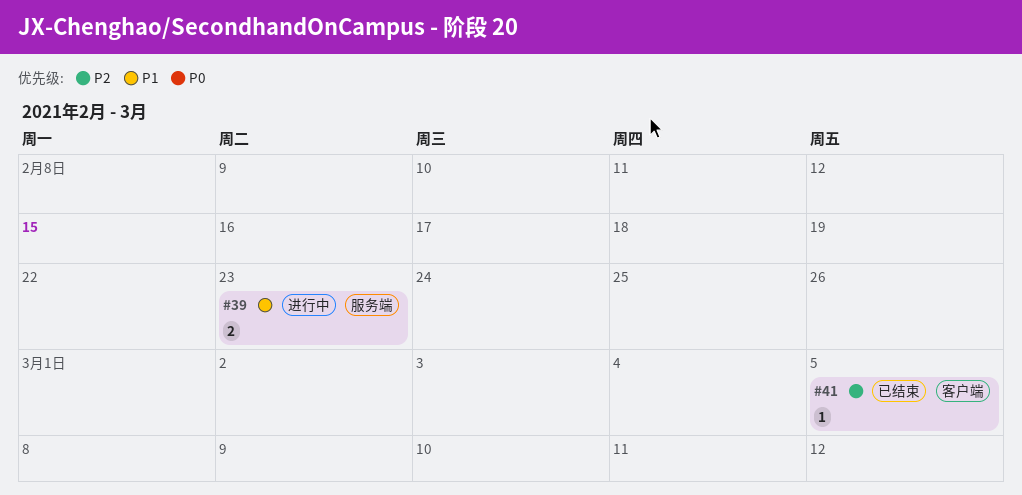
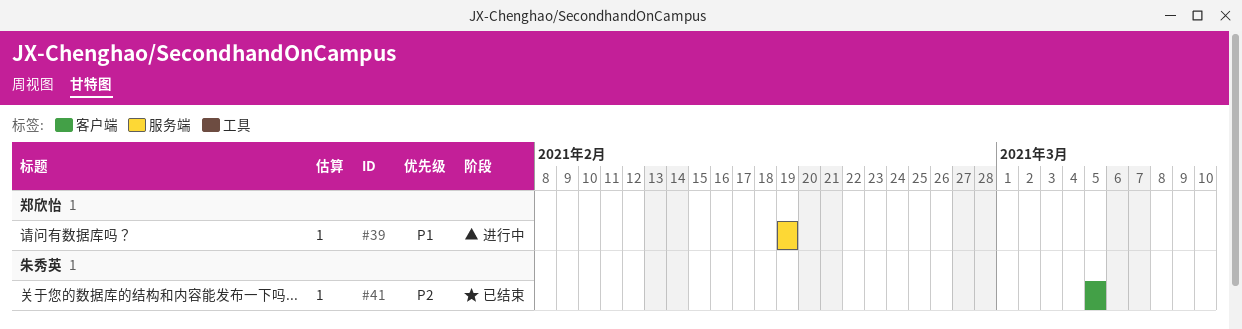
#39, estimate: 2 -> 1
#39, due: Feb 23 -> Feb 19

